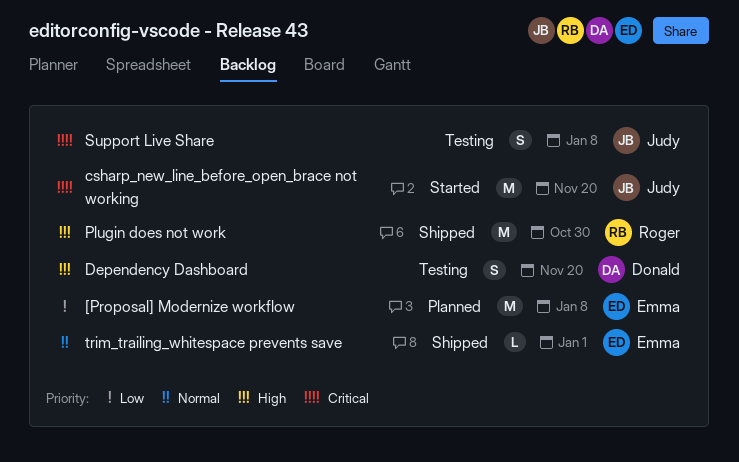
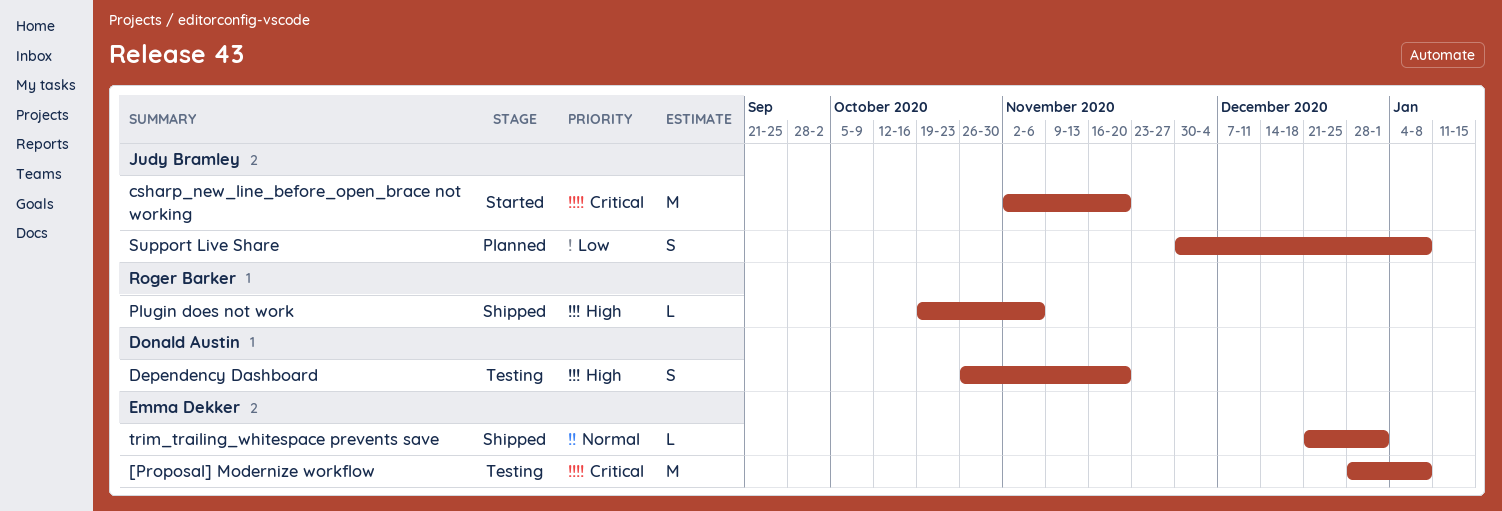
[Proposal] Modernize workflow, status: Planned -> Testing
[Proposal] Modernize workflow, priority: Low -> Critical
Plugin does not work, estimate: M -> L
Plugin does not work, due: Oct 30 -> Nov 6
Support Live Share, status: Testing -> Planned
Support Live Share, priority: Critical -> Low

